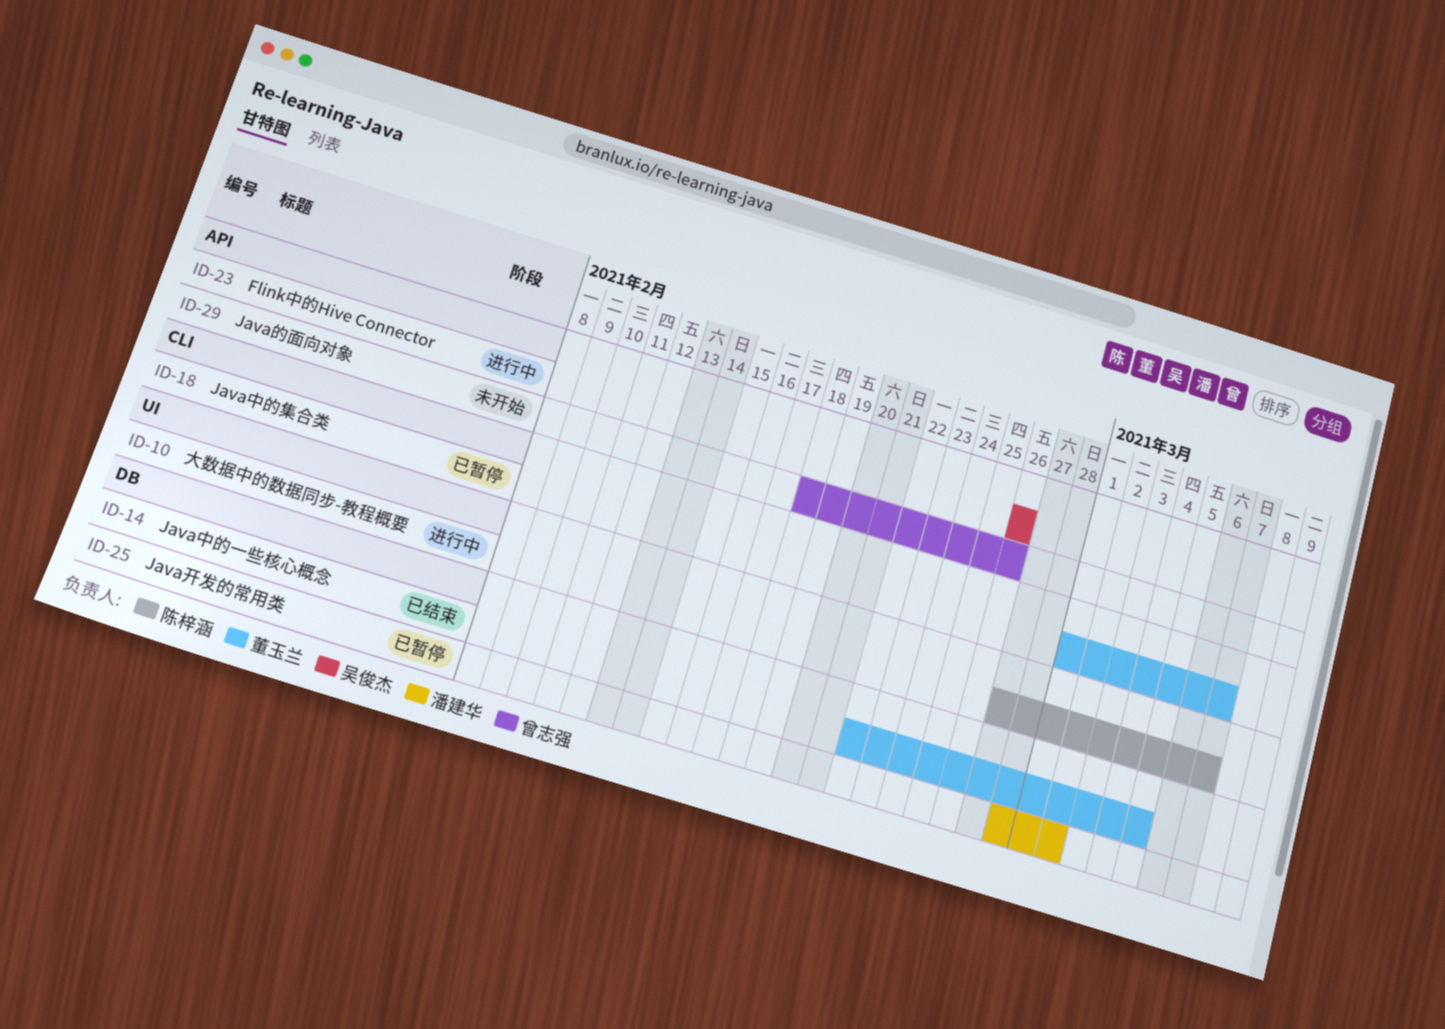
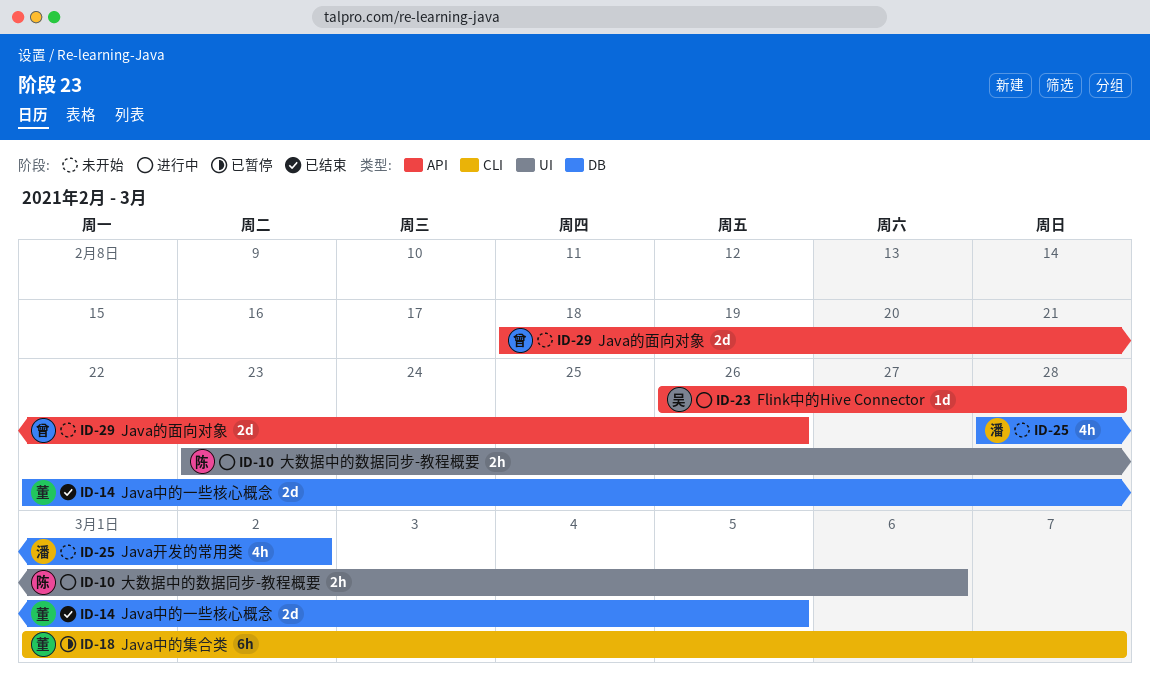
ID-10, start: Feb 27 -> Feb 23
ID-10, due: Mar 7 -> Mar 6
ID-23, due: Feb 26 -> Feb 28
ID-25, status: 已暂停 -> 未开始

